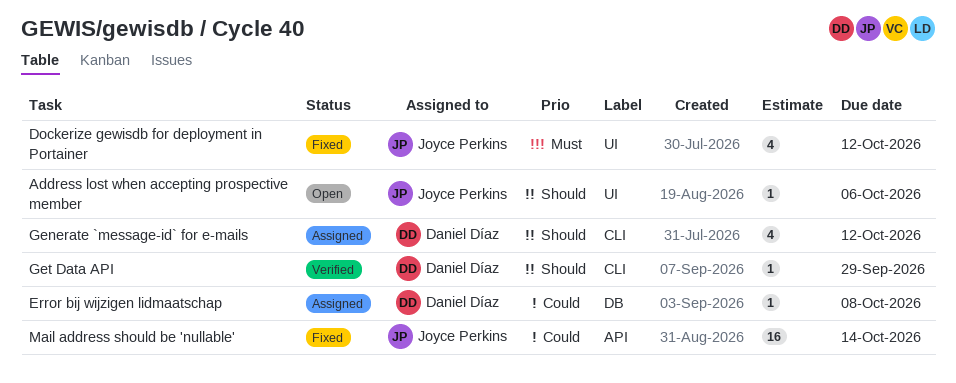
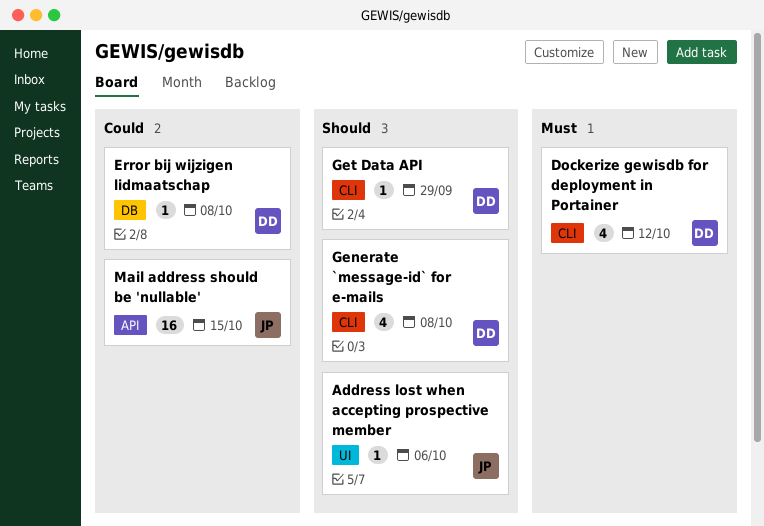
Dockerize gewisdb for deployment in Portainer, owner: Joyce Perkins -> Daniel Díaz
Dockerize gewisdb for deployment in Portainer, label: UI -> CLI
Generate `message-id` for e-mails, due: Oct 12 -> Oct 8
Mail address should be 'nullable', due: Oct 14 -> Oct 15

